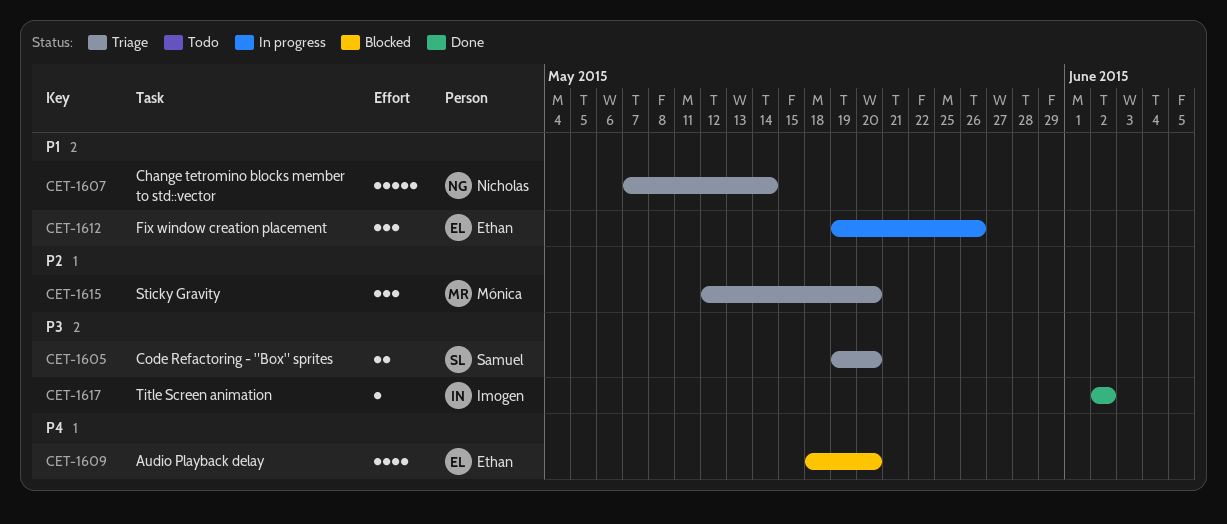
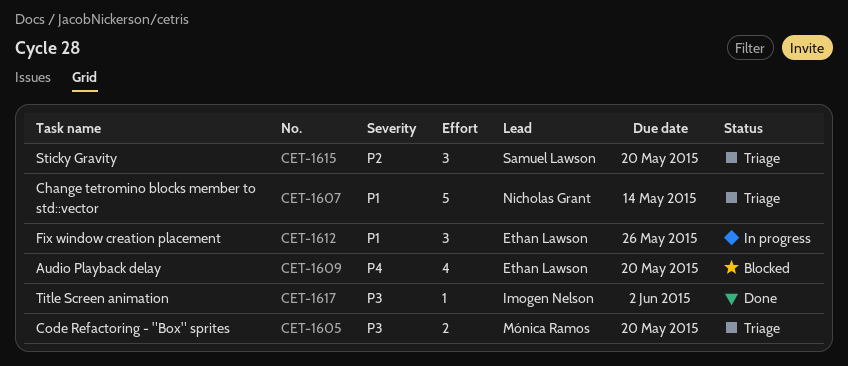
CET-1605, owner: Samuel Lawson -> Mónica Ramos
CET-1615, owner: Mónica Ramos -> Samuel Lawson

